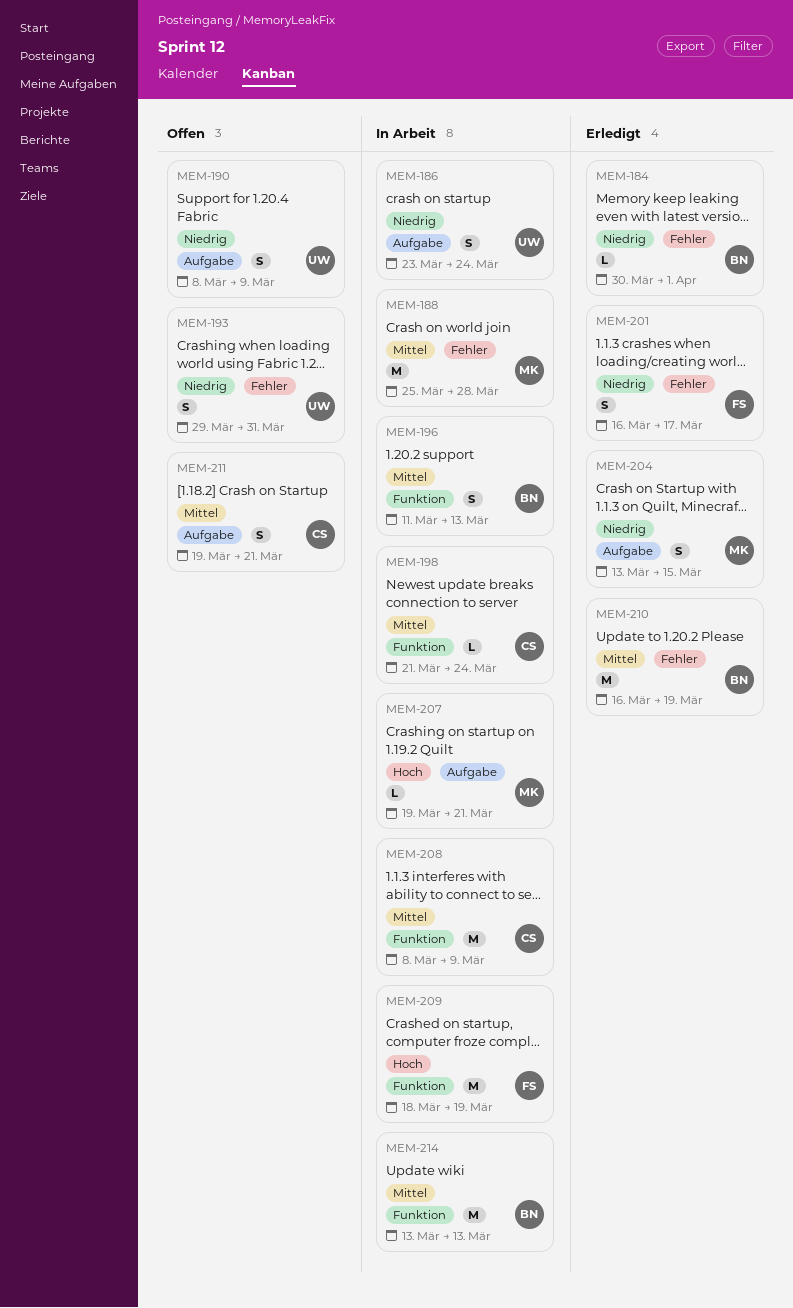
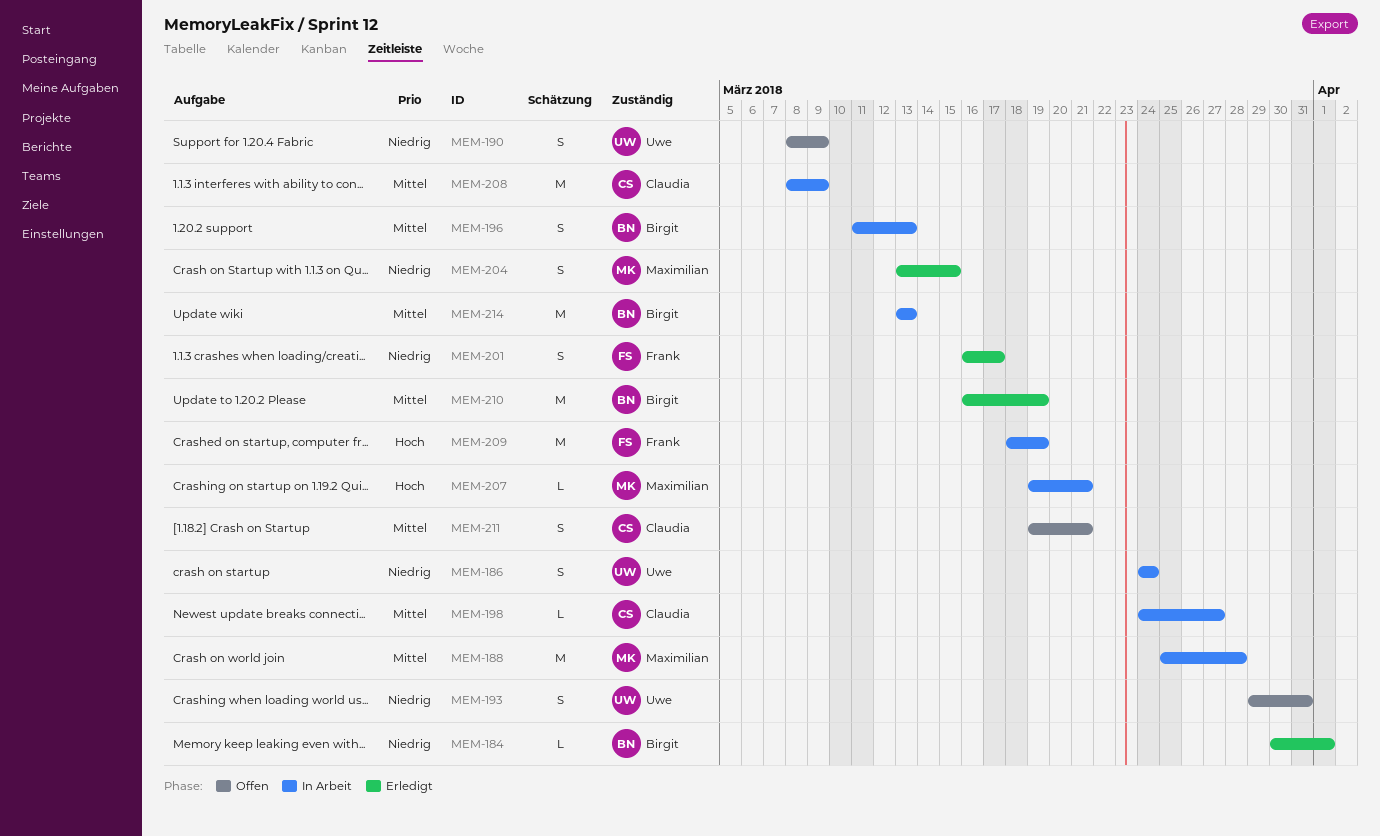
MEM-186, start: Mar 23 -> Mar 24
MEM-198, start: Mar 21 -> Mar 24
MEM-198, due: Mar 24 -> Mar 27

